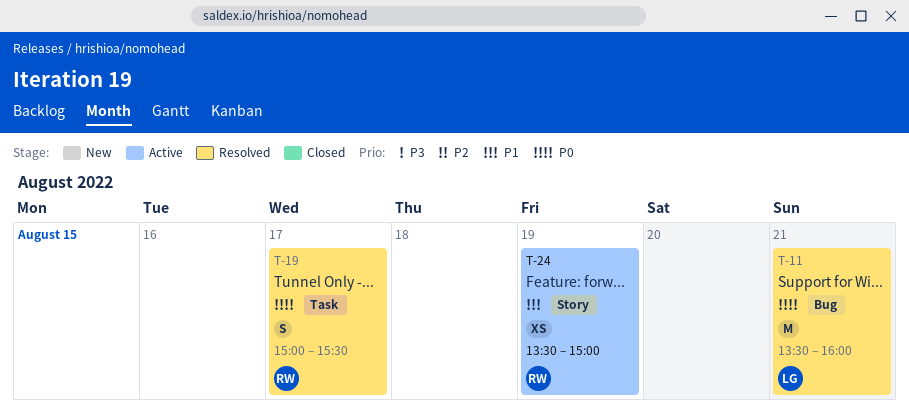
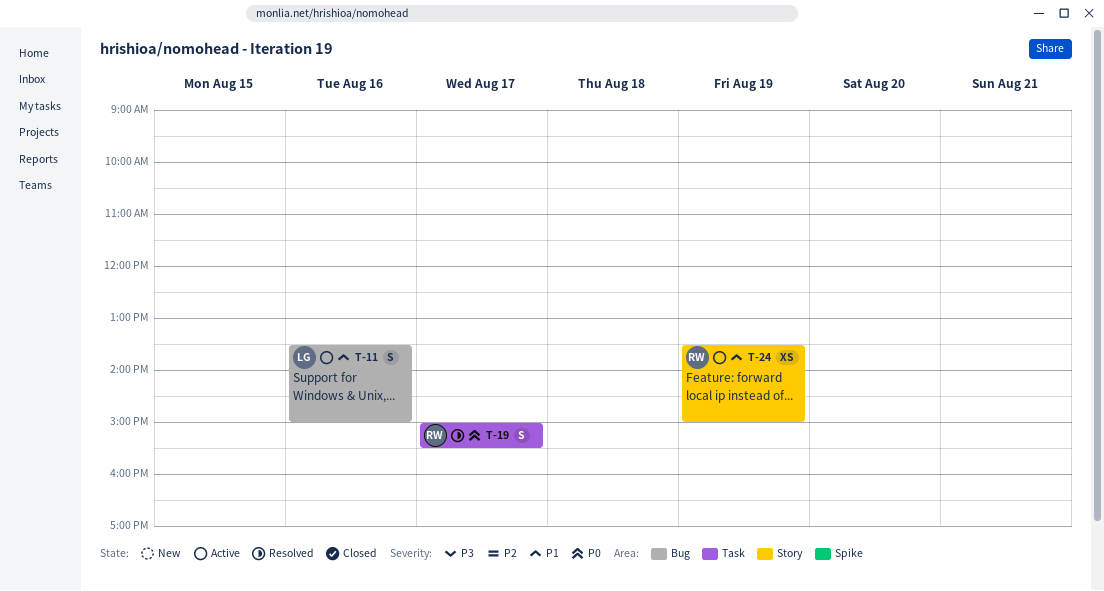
T-11, status: Resolved -> Active
T-11, priority: P0 -> P1
T-11, estimate: M -> S
T-11, day: Aug 21 -> Aug 16
T-11, ends: 16:00 -> 15:00

